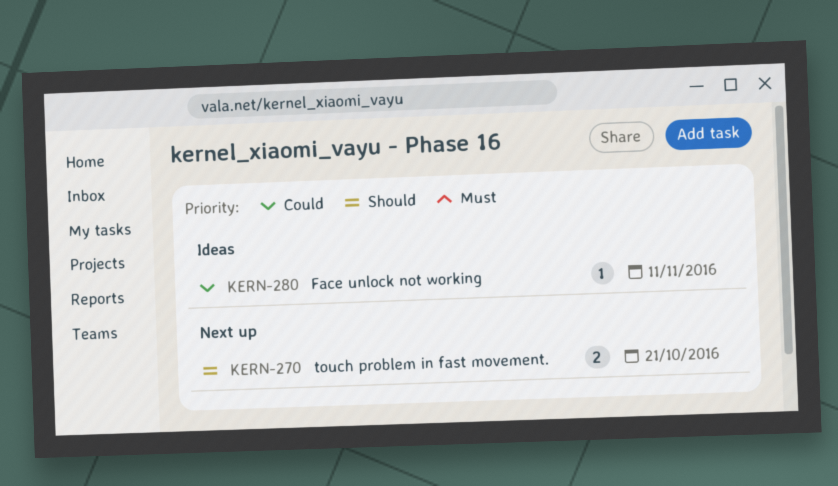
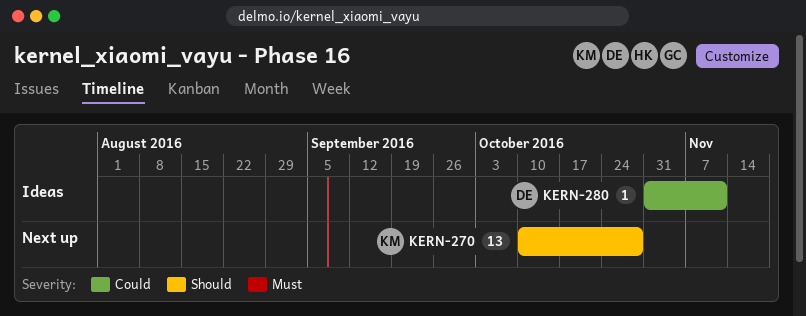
KERN-270, estimate: 2 -> 13
KERN-270, due: Oct 21 -> Oct 28

